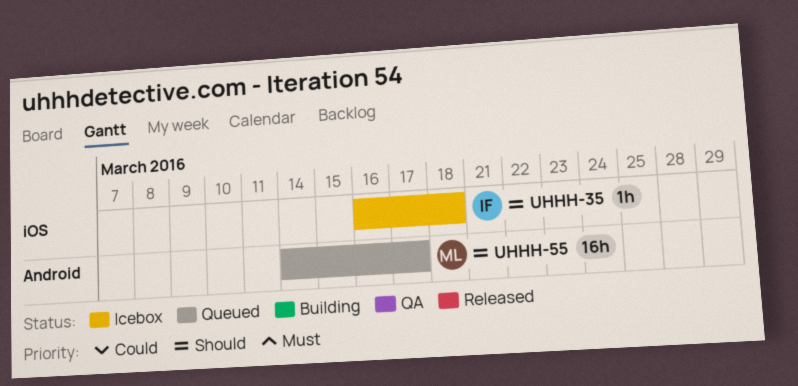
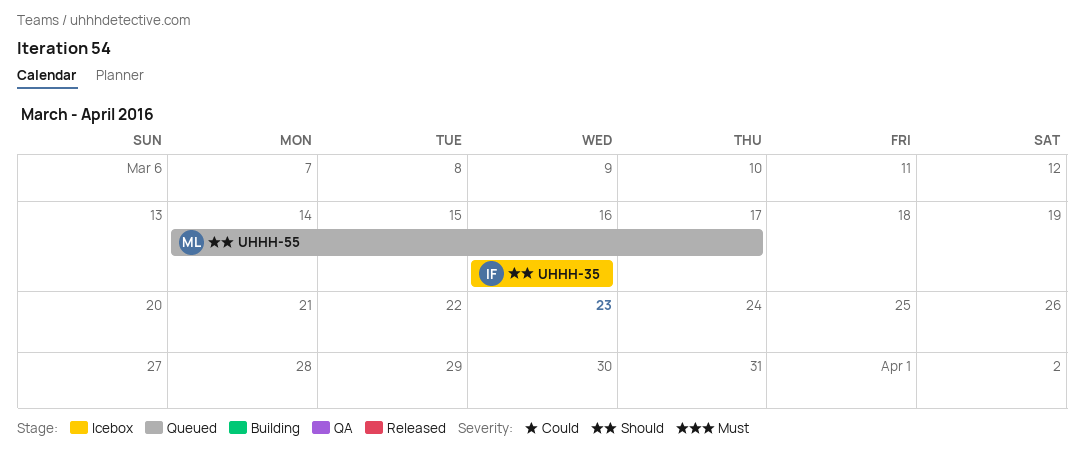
UHHH-35, due: Mar 18 -> Mar 16

